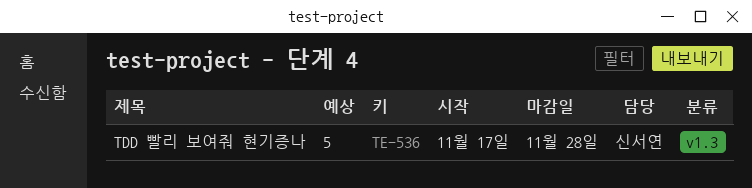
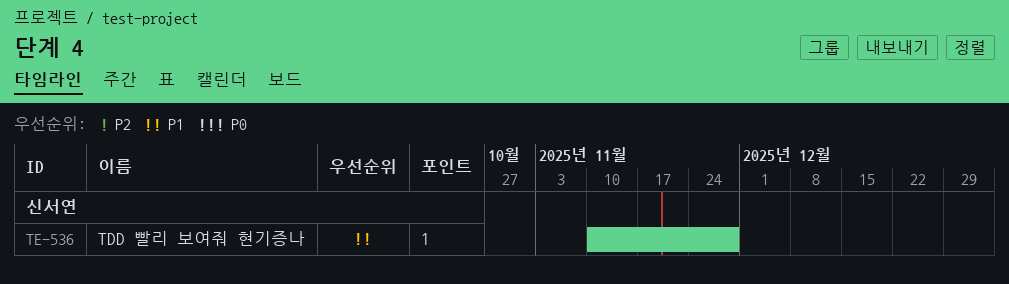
TE-536, estimate: 5 -> 1
TE-536, start: Nov 17 -> Nov 10

